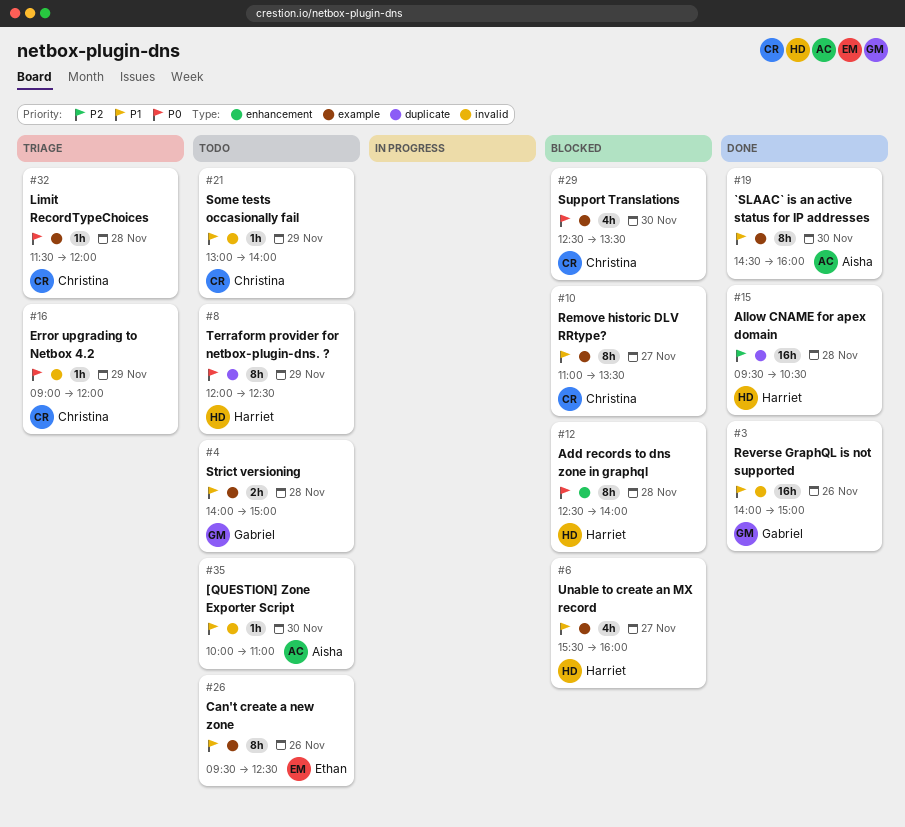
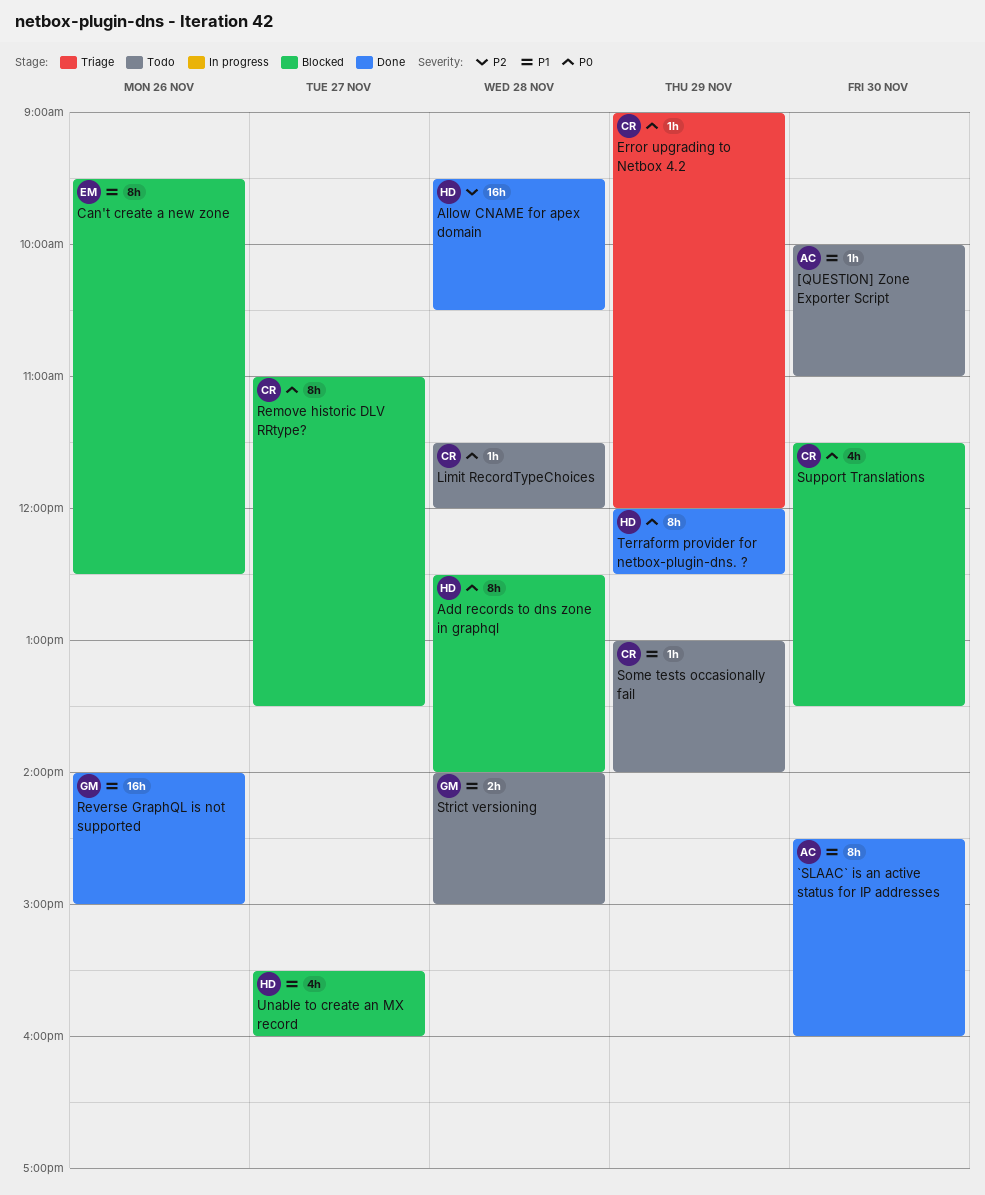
Can't create a new zone, status: Todo -> Blocked
Limit RecordTypeChoices, status: Triage -> Todo
Remove historic DLV RRtype?, priority: P1 -> P0
Support Translations, begins: 12:30 -> 11:30
Terraform provider for netbox-plugin-dns. ?, status: Todo -> Done

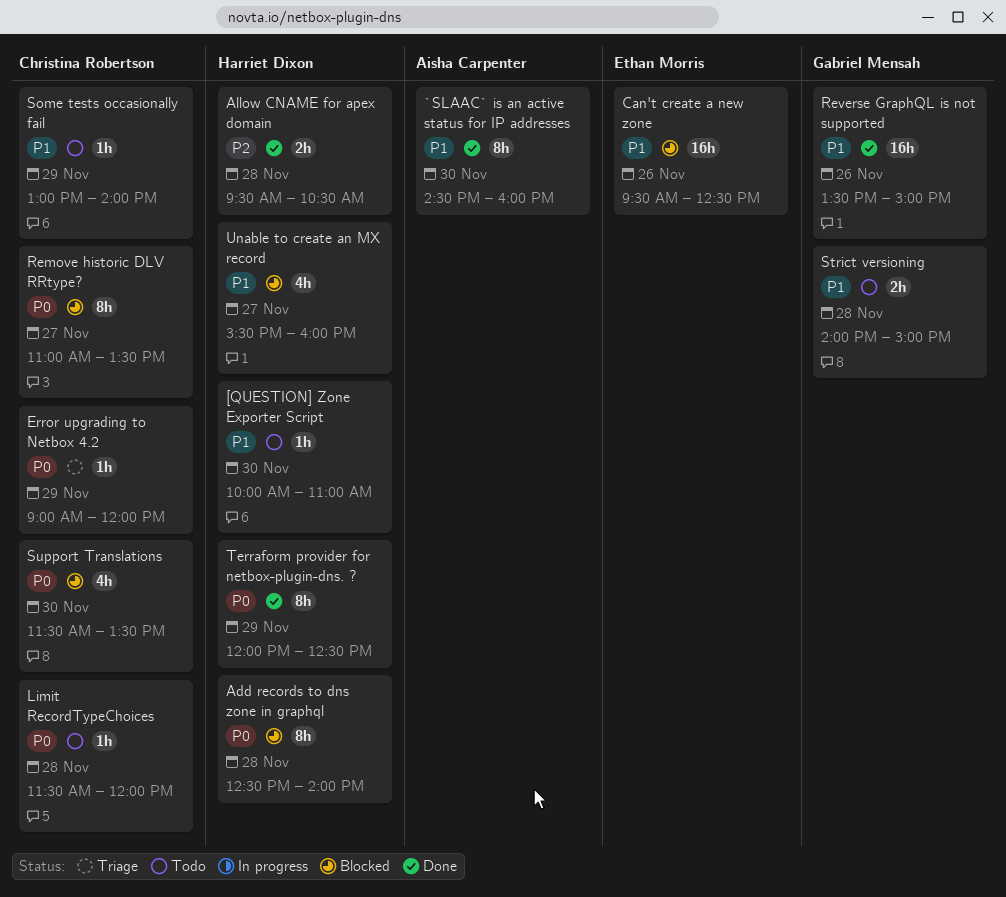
[QUESTION] Zone Exporter Script, owner: Aisha Carpenter -> Harriet Dixon
Allow CNAME for apex domain, estimate: 16h -> 2h
Can't create a new zone, estimate: 8h -> 16h
Reverse GraphQL is not supported, begins: 14:00 -> 13:30

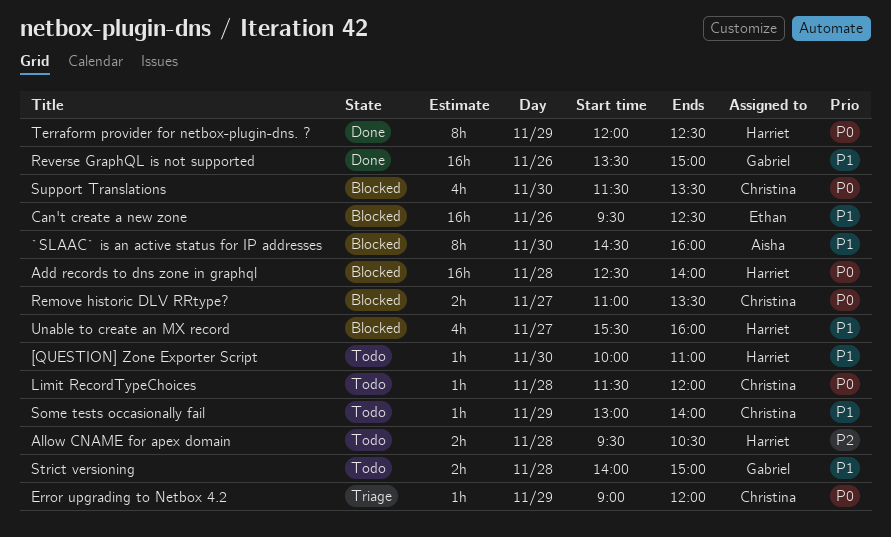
`SLAAC` is an active status for IP addresses, status: Done -> Blocked
Add records to dns zone in graphql, estimate: 8h -> 16h
Allow CNAME for apex domain, status: Done -> Todo
Remove historic DLV RRtype?, estimate: 8h -> 2h

